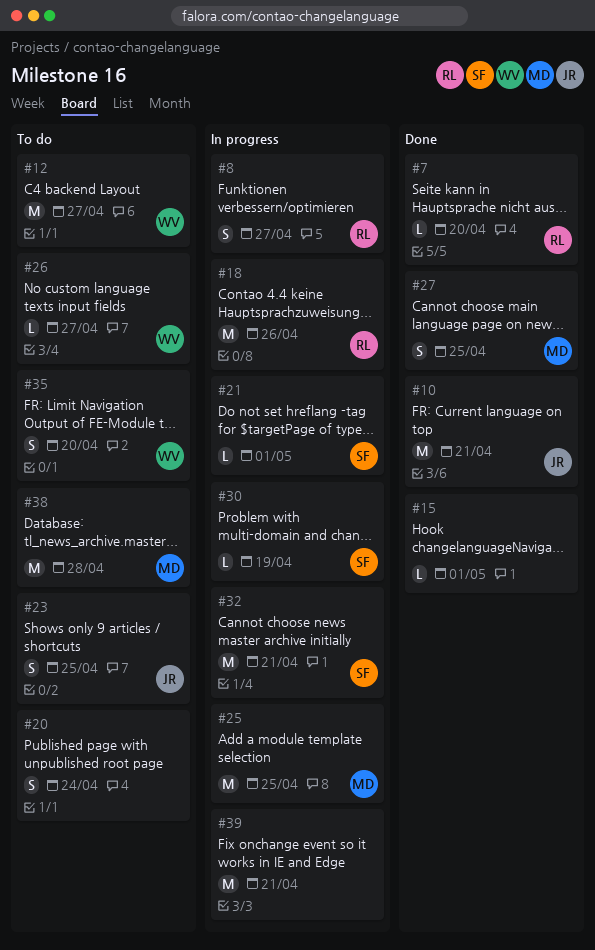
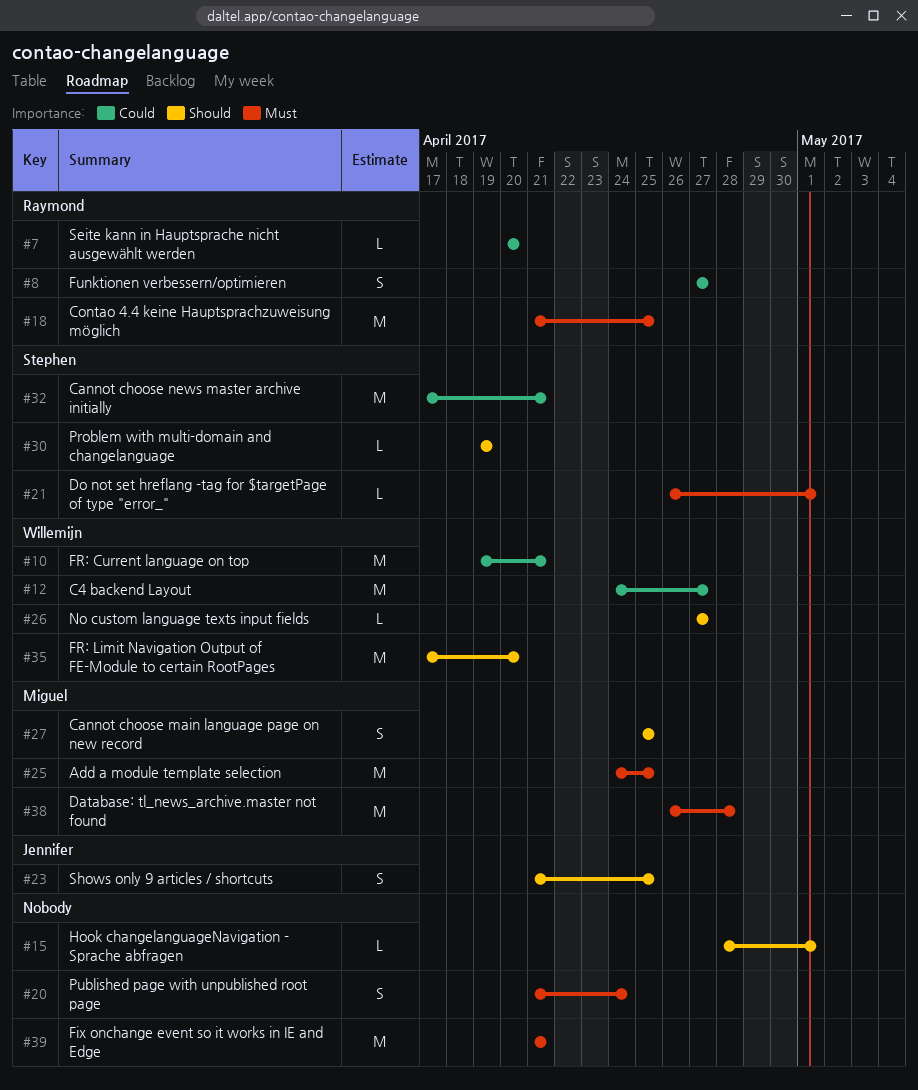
#10, owner: Jennifer -> Willemijn
#18, due: Apr 26 -> Apr 25
#35, estimate: S -> M

